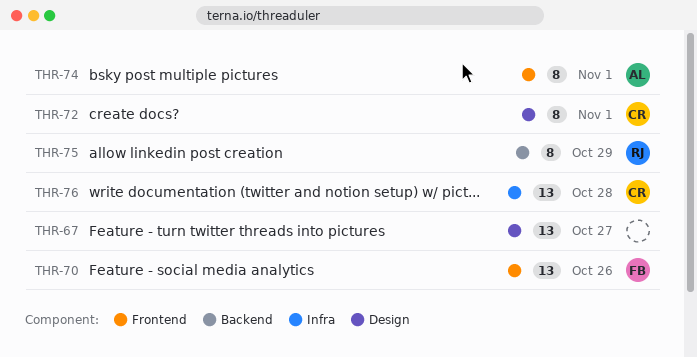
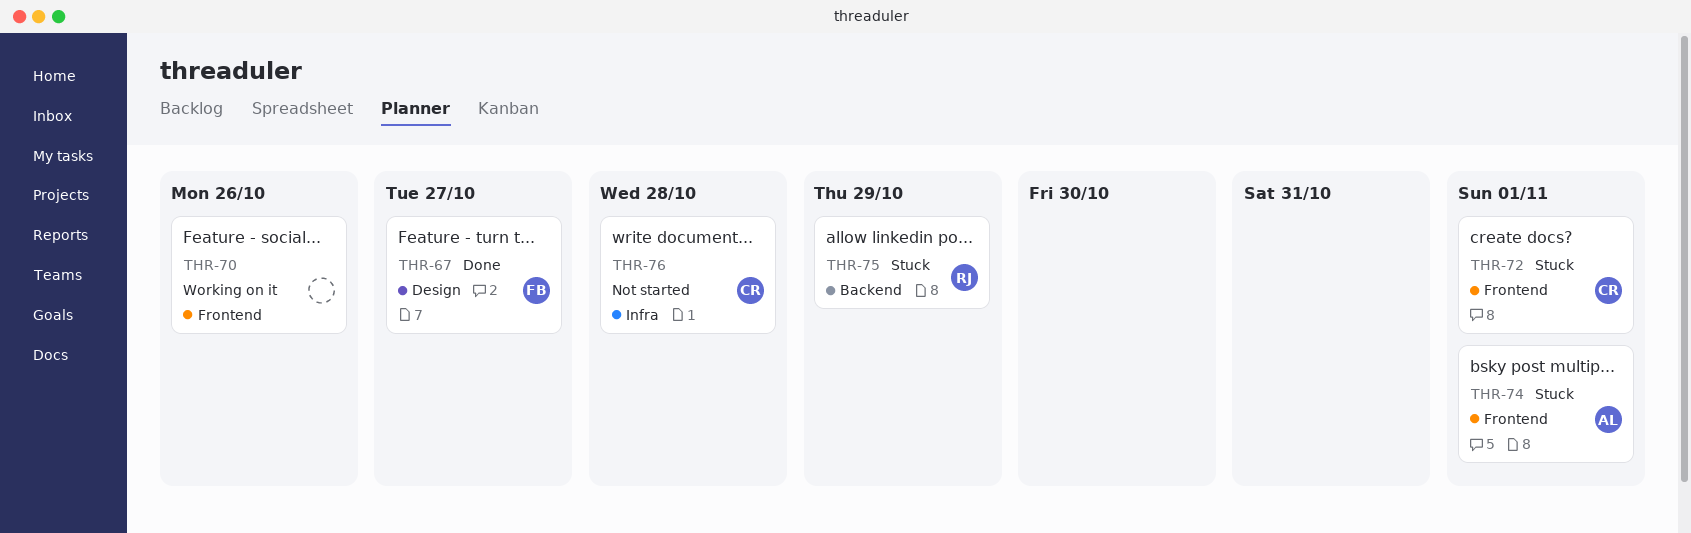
THR-67, owner: none -> FB
THR-70, owner: FB -> none
THR-72, label: Design -> Frontend

